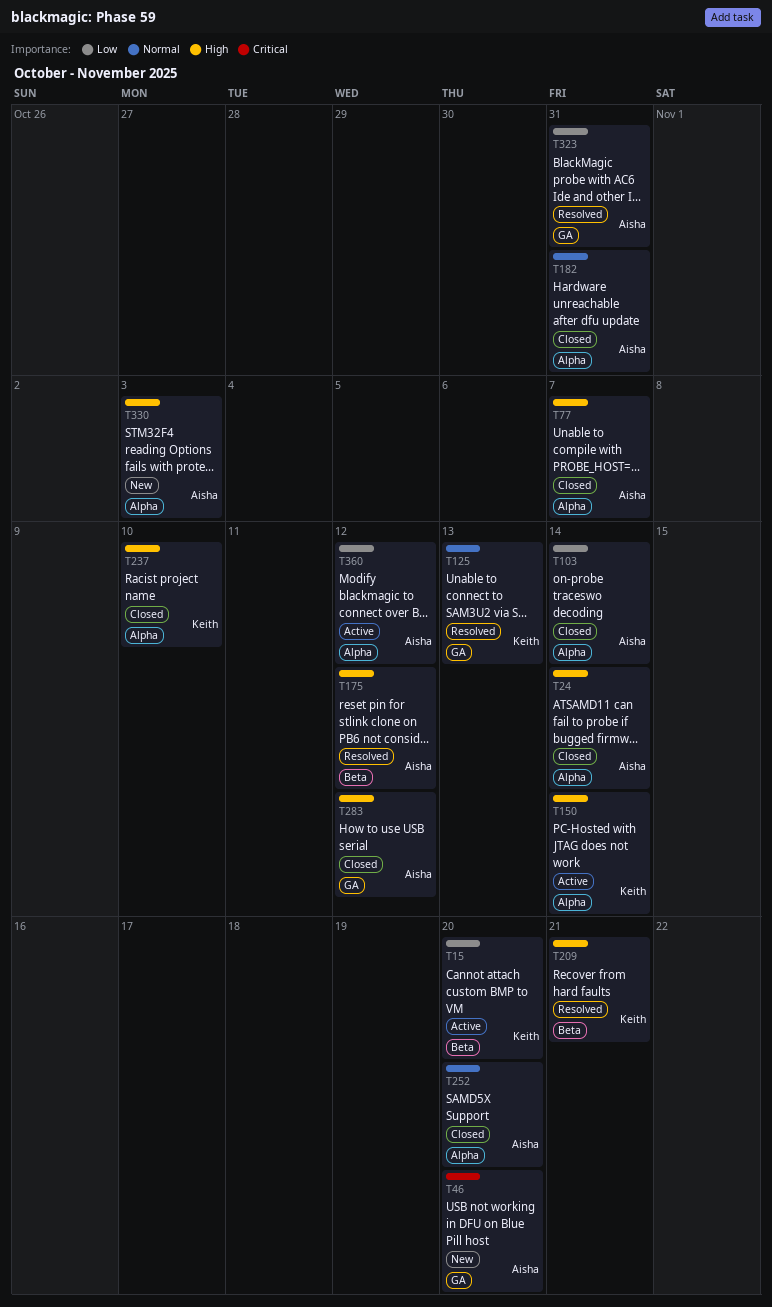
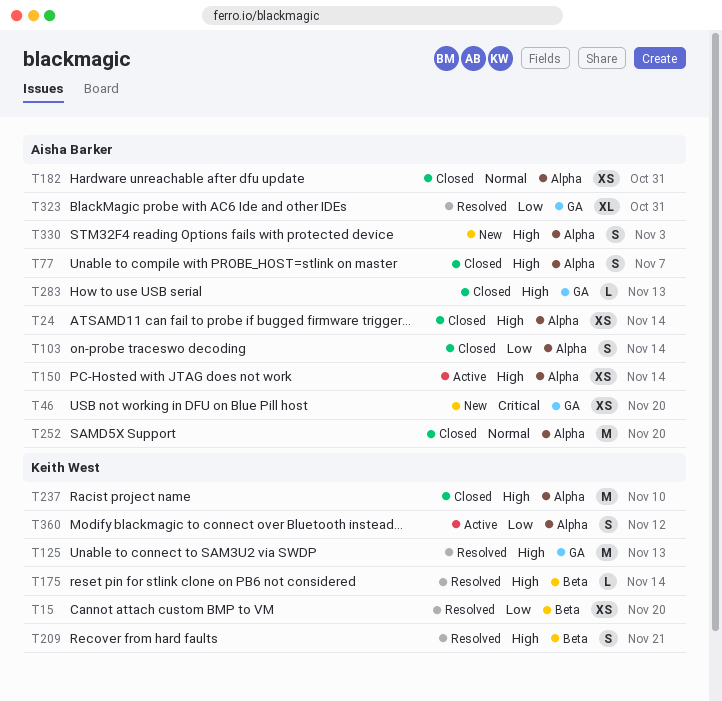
T15, status: Active -> Resolved
T125, priority: Normal -> High
T150, owner: Keith West -> Aisha Barker
T175, owner: Aisha Barker -> Keith West
T175, due: Nov 12 -> Nov 14
T283, due: Nov 12 -> Nov 13
T360, owner: Aisha Barker -> Keith West

